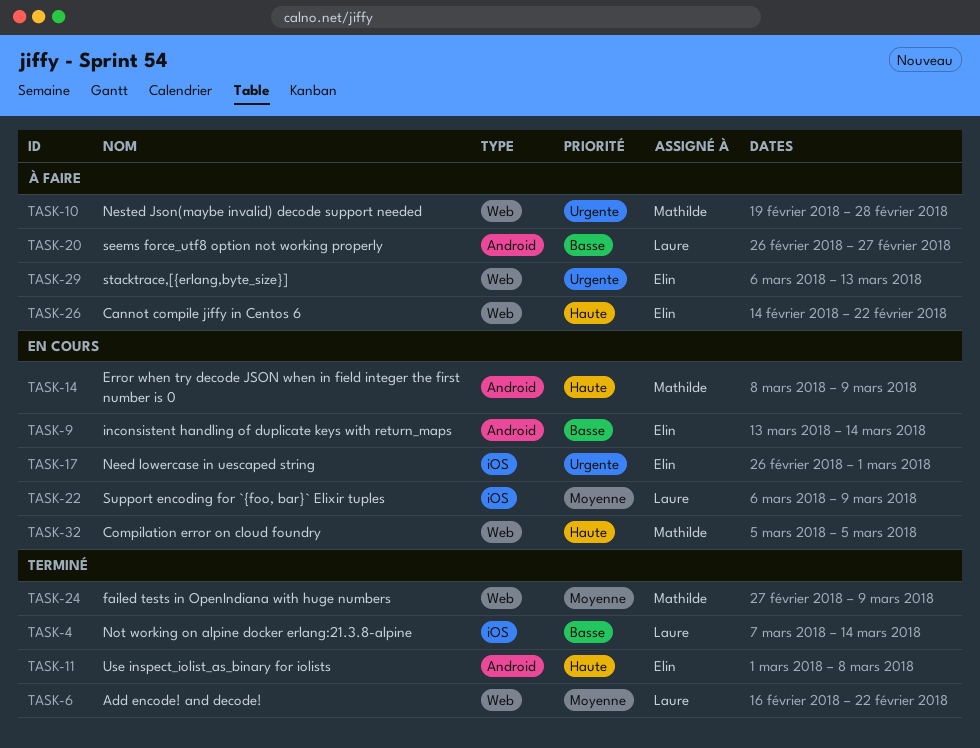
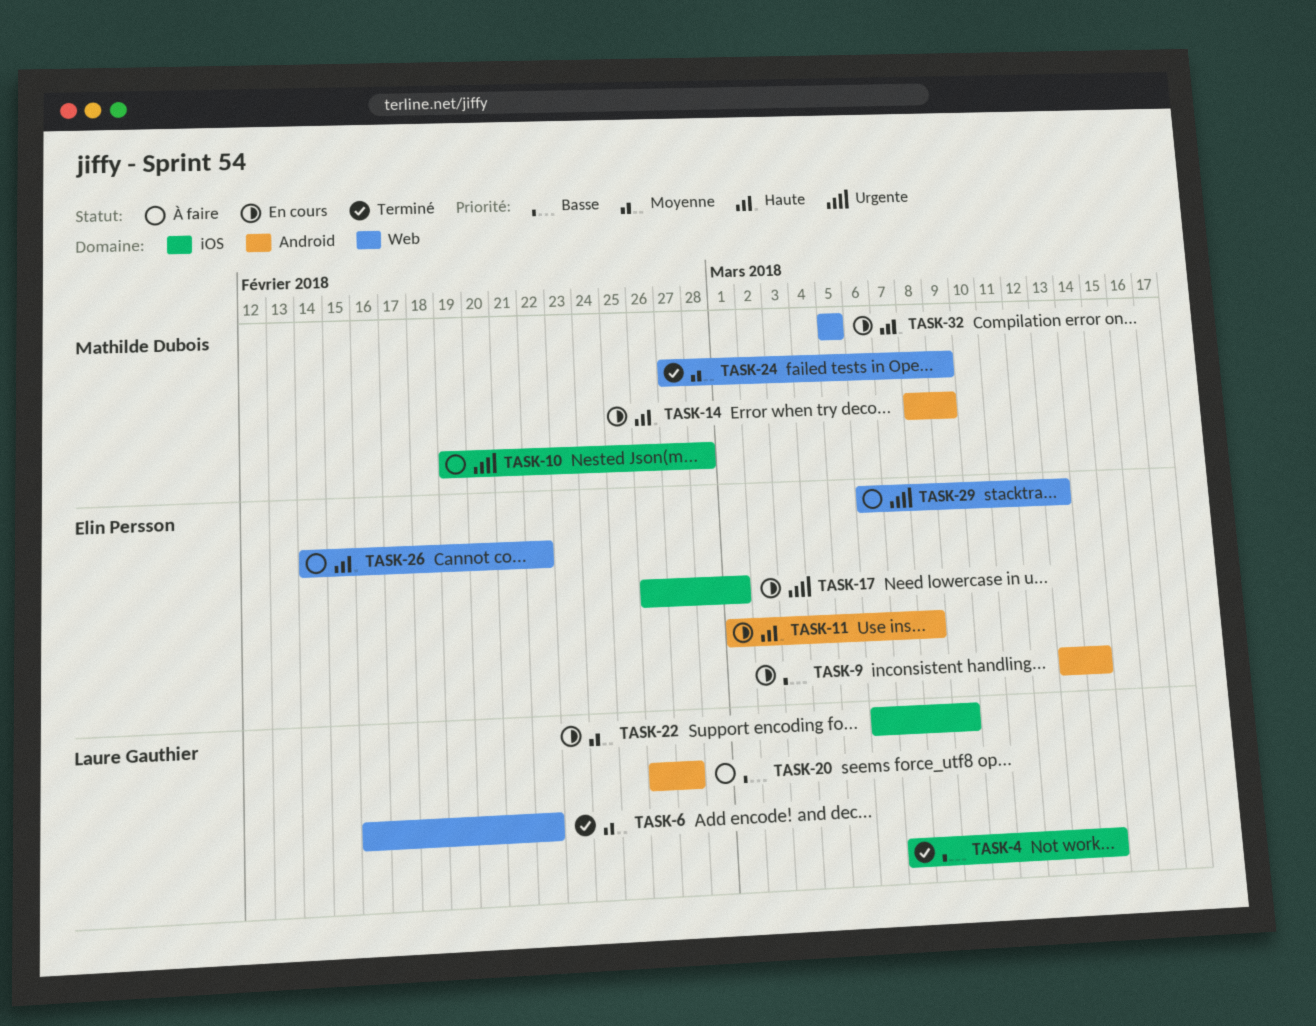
TASK-10, label: Web -> iOS
TASK-11, status: Terminé -> En cours

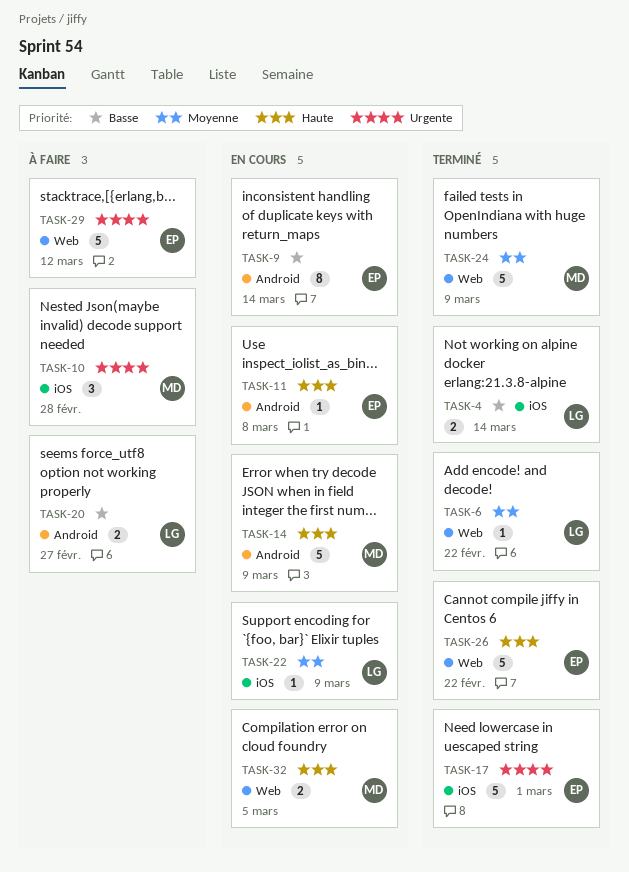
TASK-17, status: En cours -> Terminé
TASK-26, status: À faire -> Terminé
TASK-29, due: Mar 13 -> Mar 12

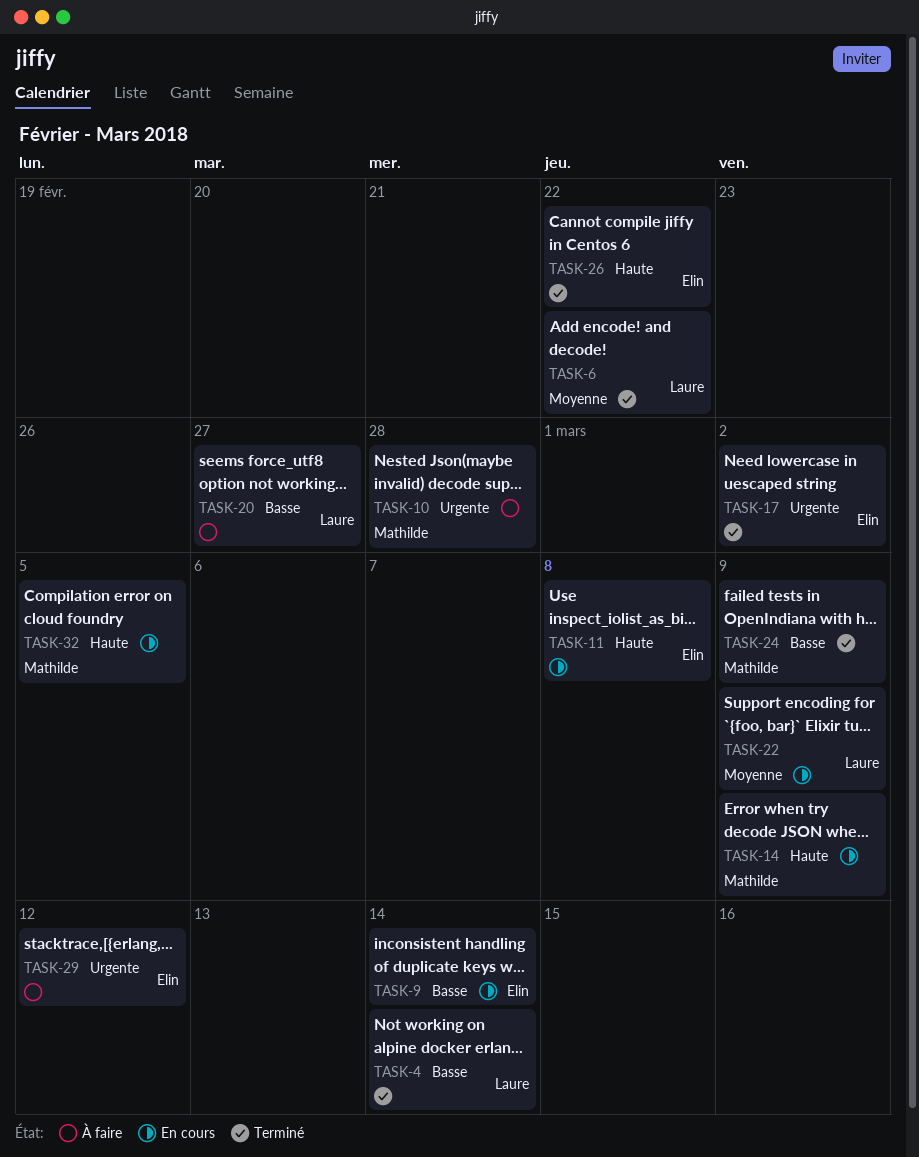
TASK-17, due: Mar 1 -> Mar 2
TASK-24, priority: Moyenne -> Basse

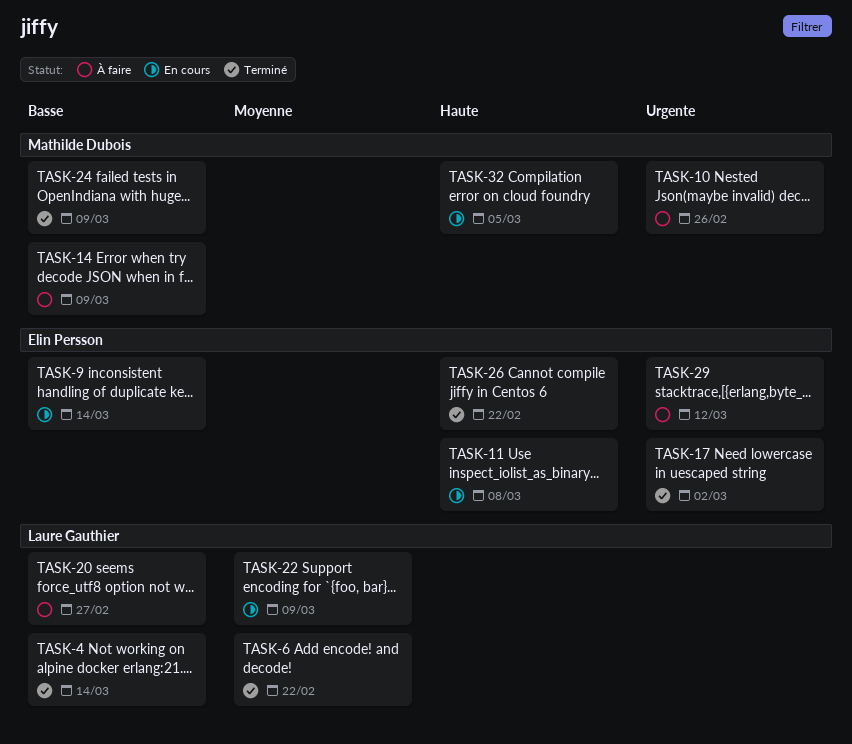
TASK-10, due: Feb 28 -> Feb 26
TASK-14, status: En cours -> À faire
TASK-14, priority: Haute -> Basse

